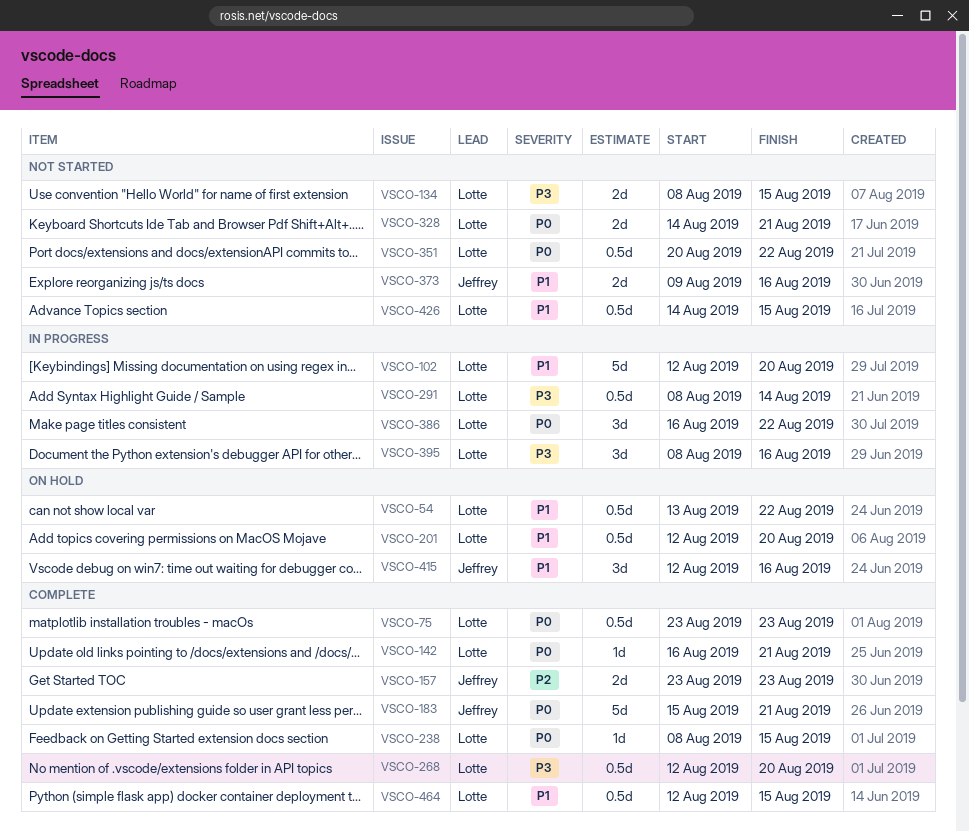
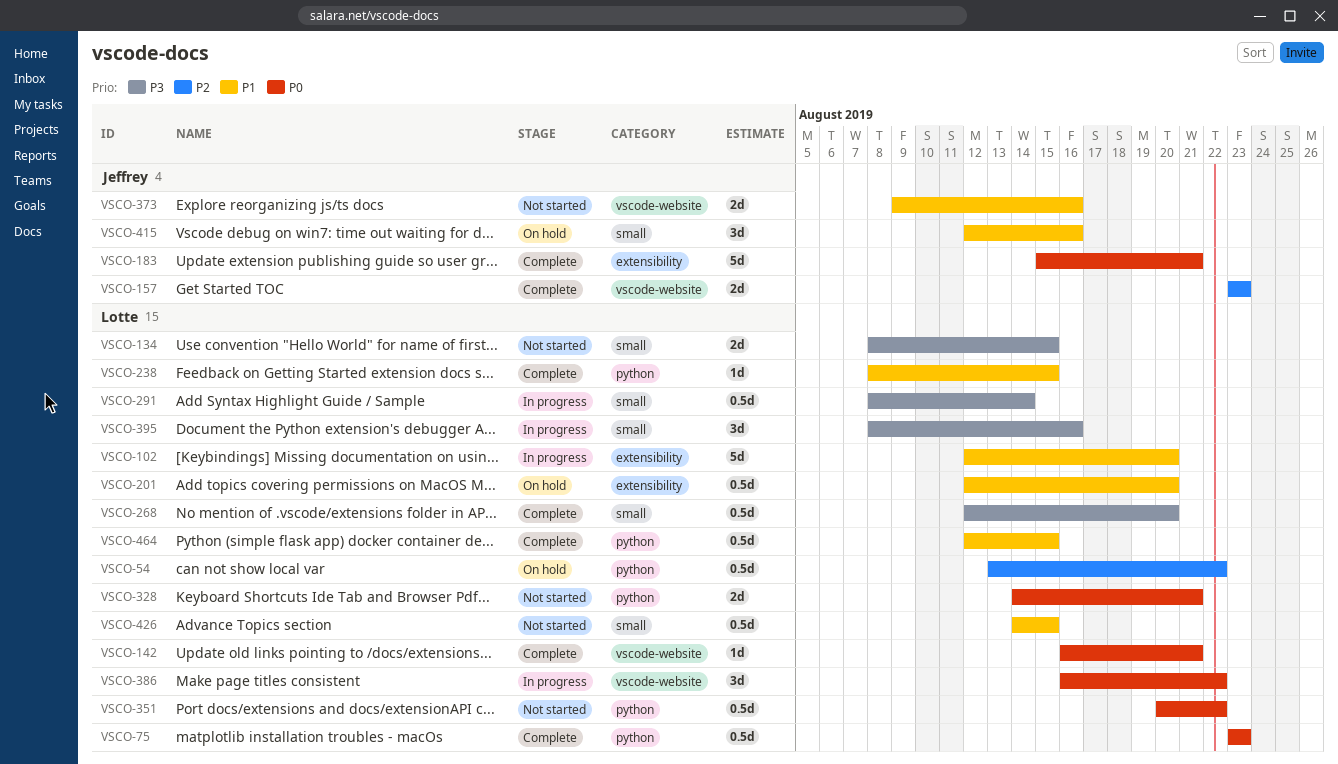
VSCO-54, priority: P1 -> P2
VSCO-238, priority: P0 -> P1

